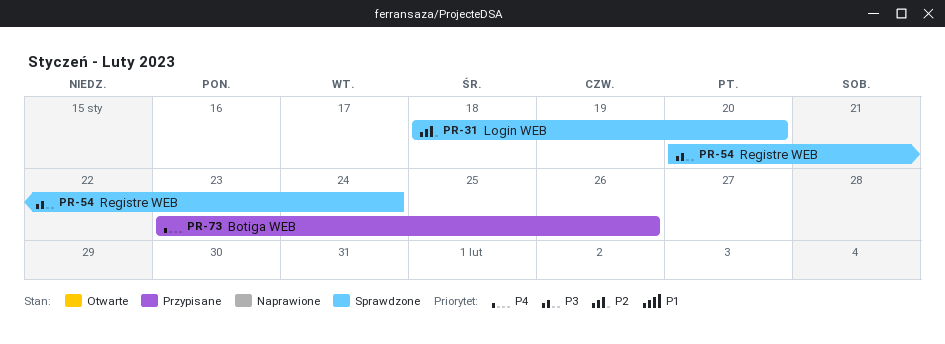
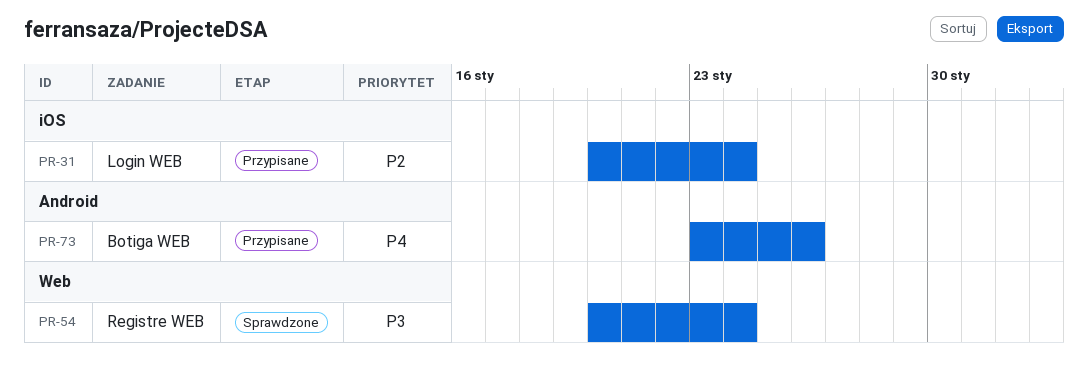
PR-31, status: Sprawdzone -> Przypisane
PR-31, start: Jan 18 -> Jan 20
PR-31, due: Jan 20 -> Jan 24

